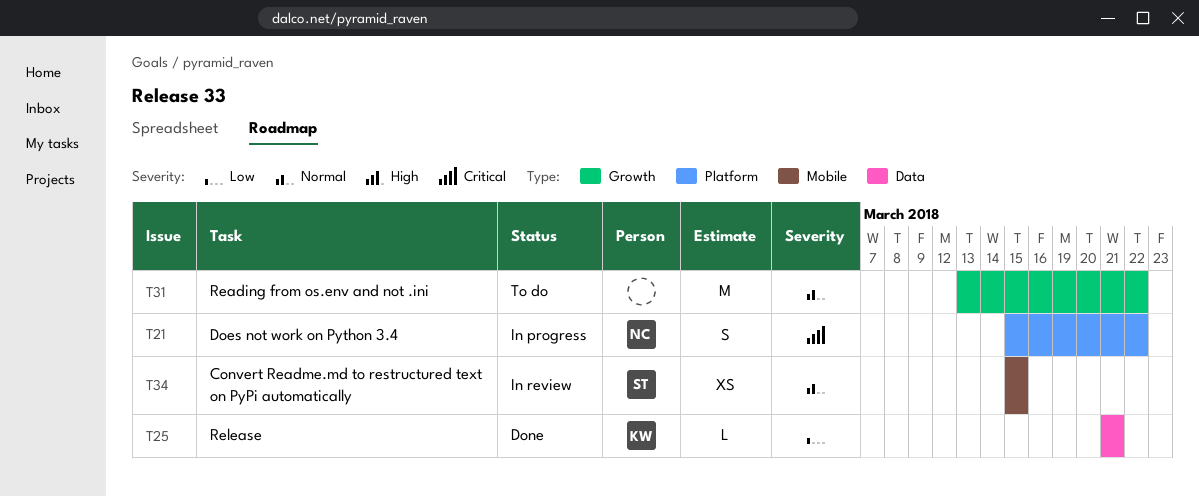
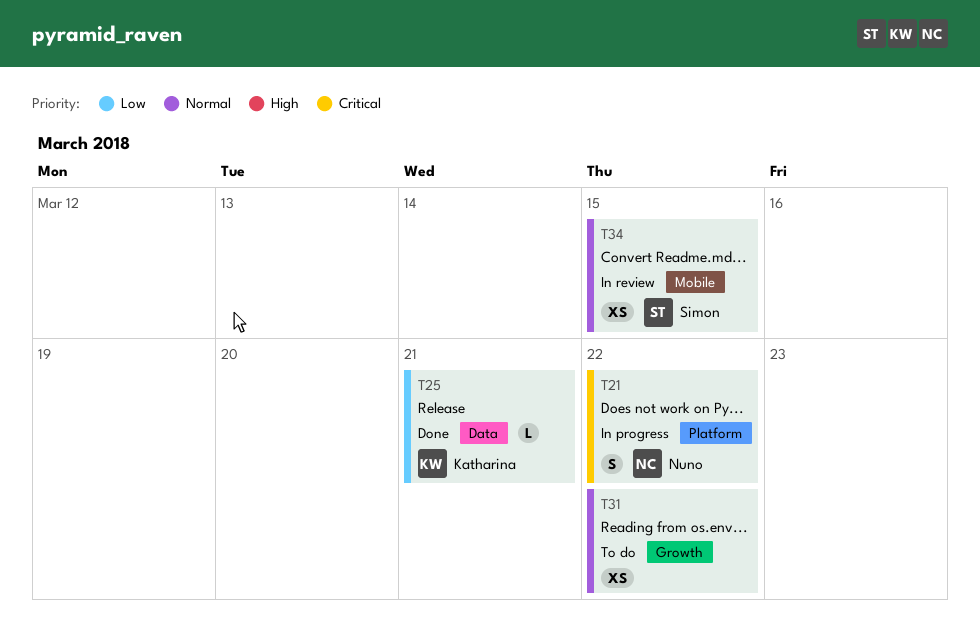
T31, estimate: M -> XS

